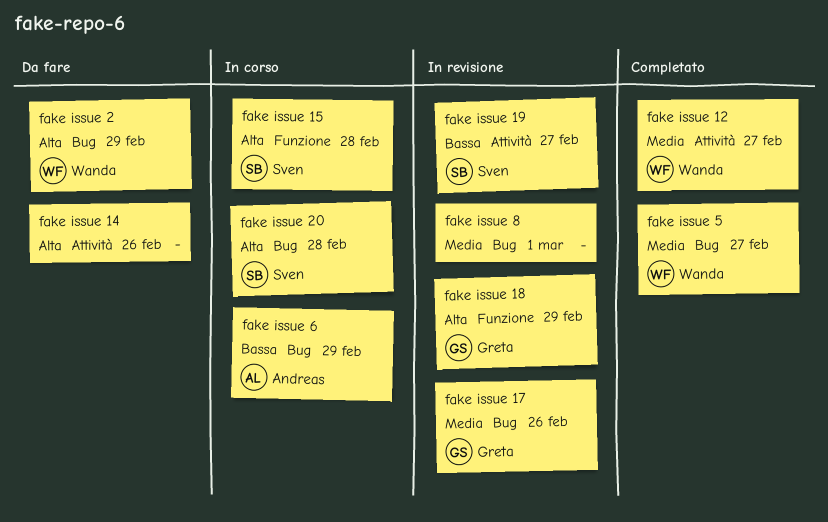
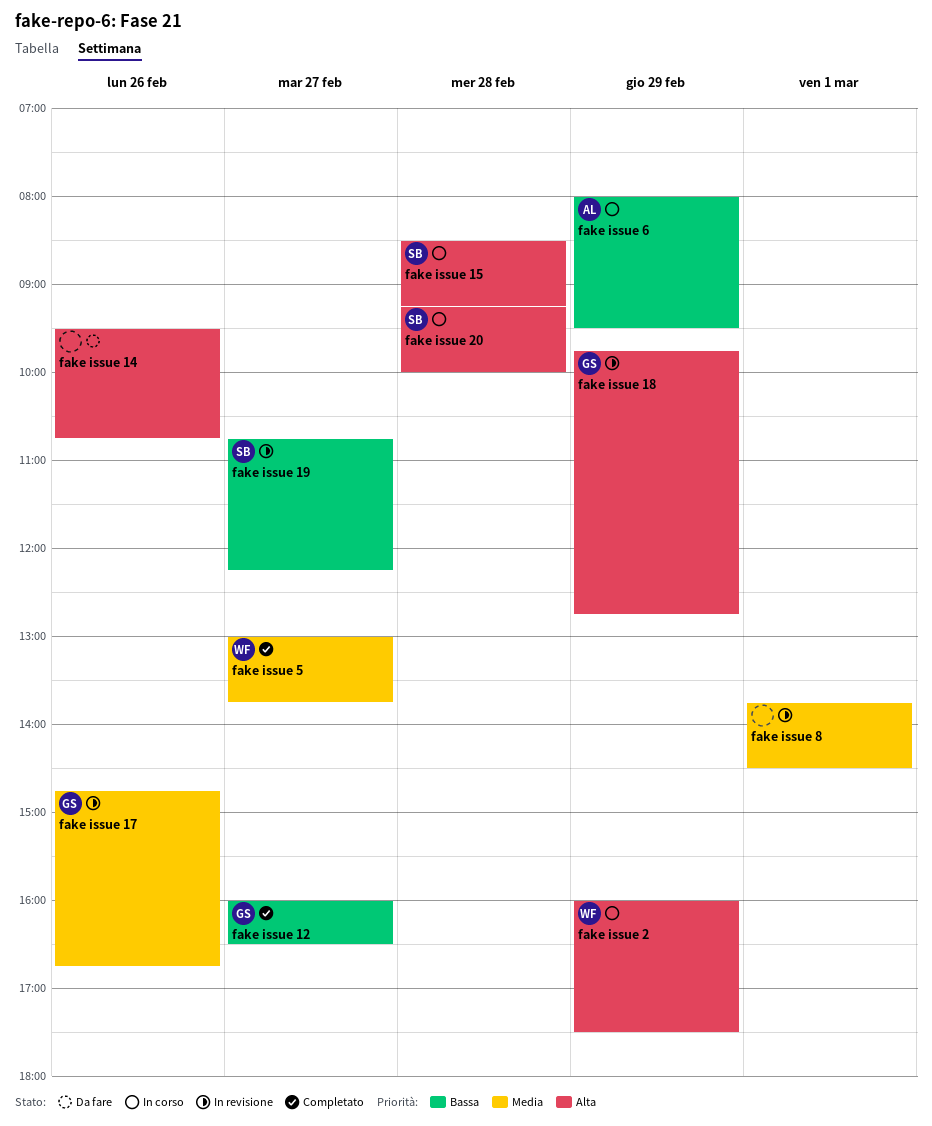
fake issue 12, owner: Wanda -> Greta
fake issue 12, priority: Media -> Bassa
fake issue 2, status: Da fare -> In corso

